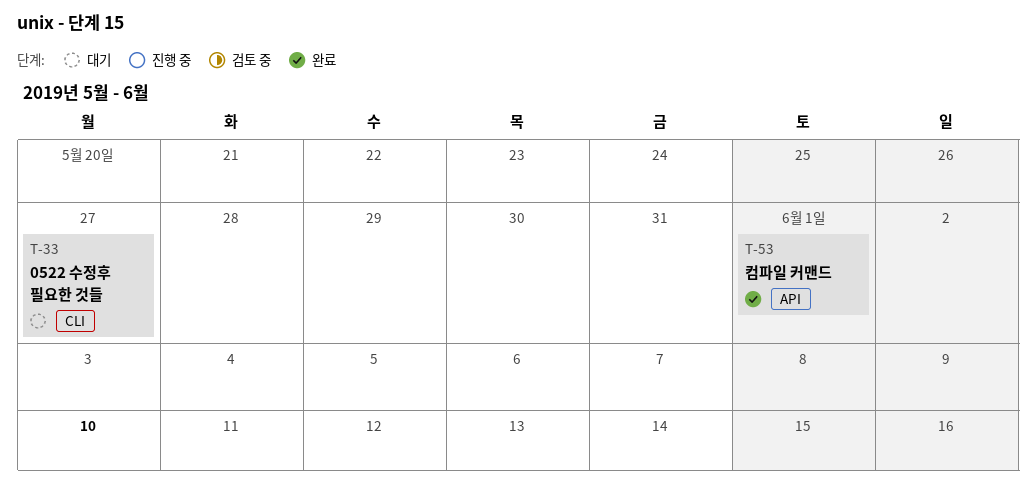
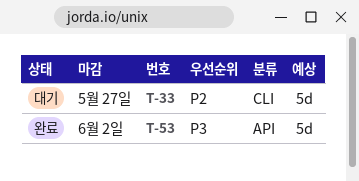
T-53, due: Jun 1 -> Jun 2

